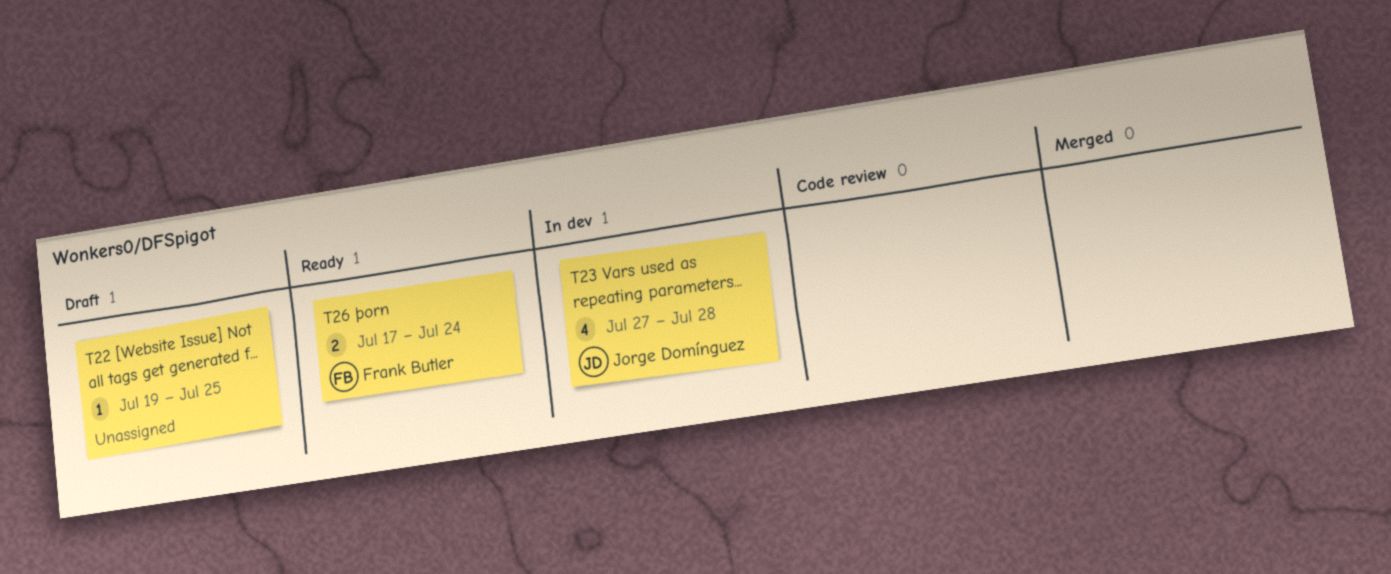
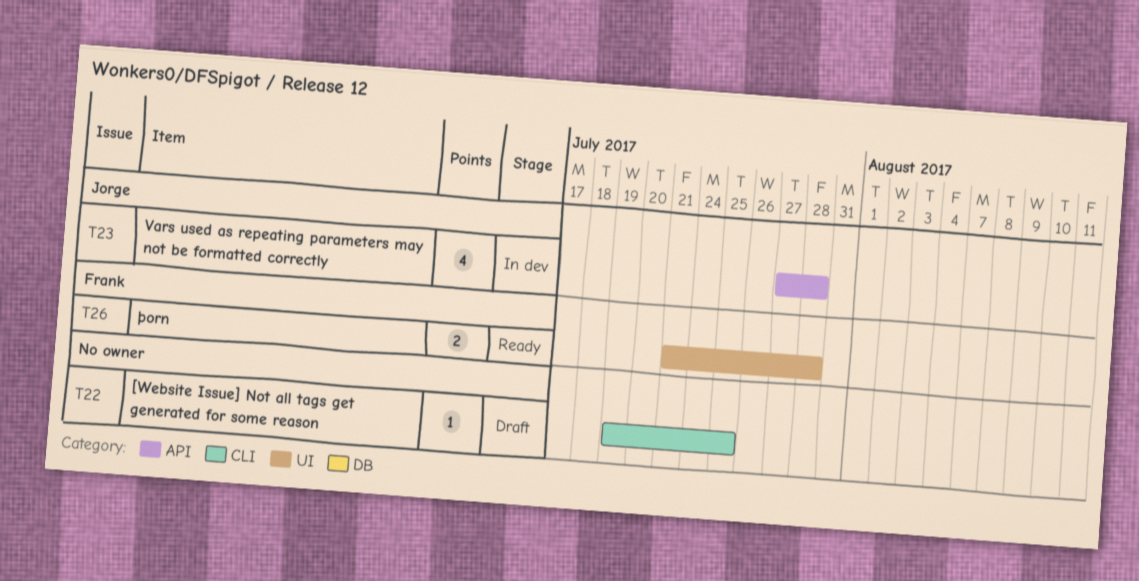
T26, start: Jul 17 -> Jul 21
T26, due: Jul 24 -> Jul 28

